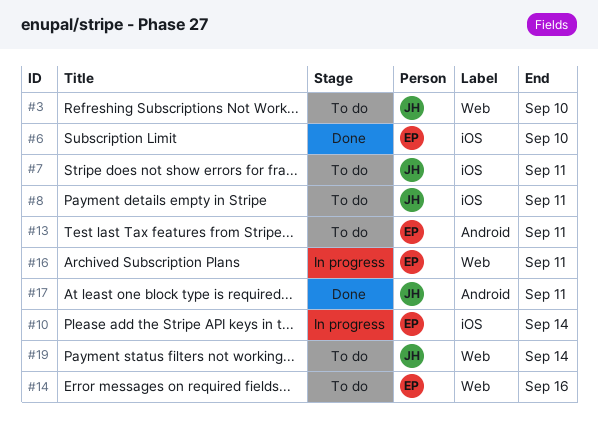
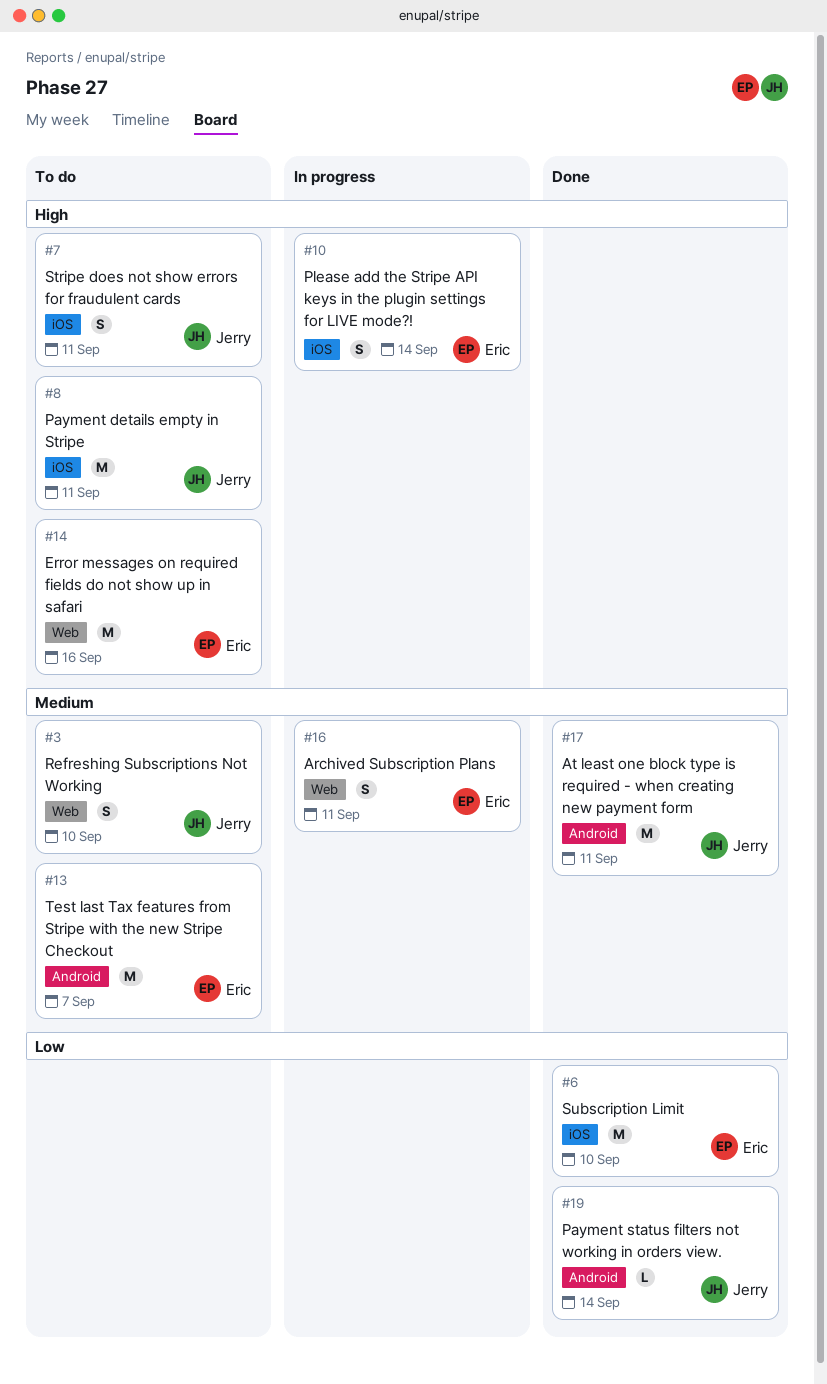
#13, due: Sep 11 -> Sep 7
#19, status: To do -> Done
#19, label: Web -> Android

